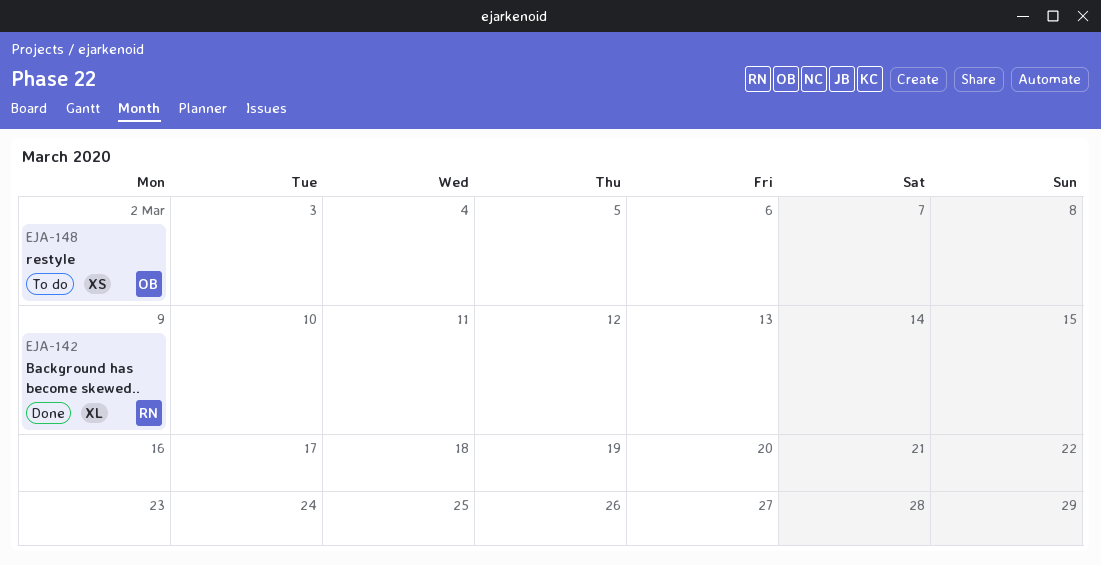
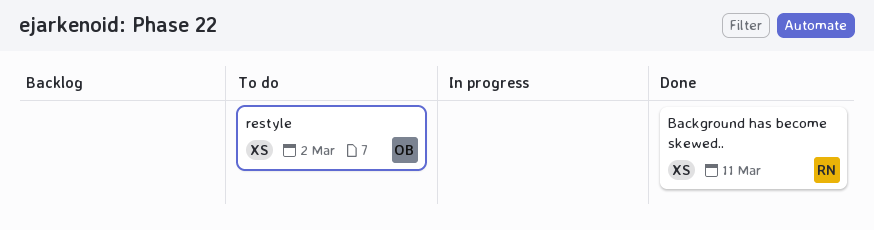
Background has become skewed.., estimate: XL -> XS
Background has become skewed.., due: Mar 9 -> Mar 11

